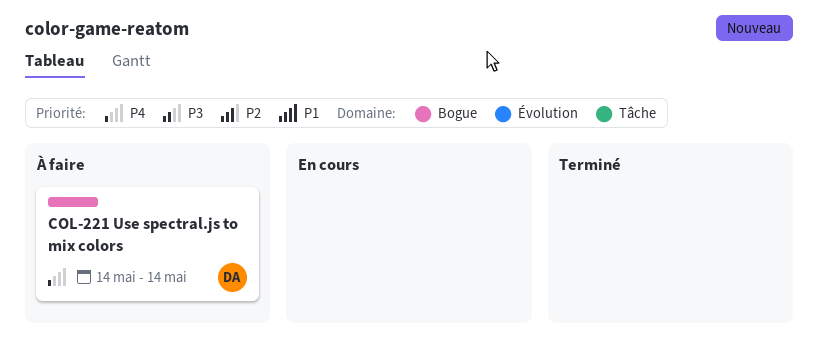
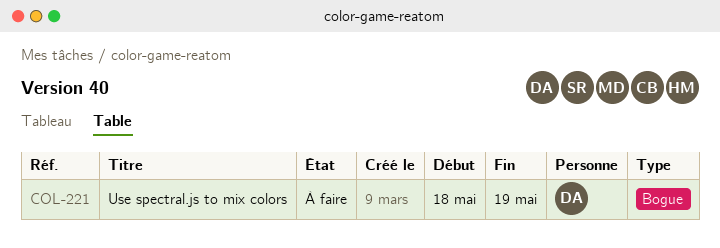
COL-221, start: May 14 -> May 18
COL-221, due: May 14 -> May 19

